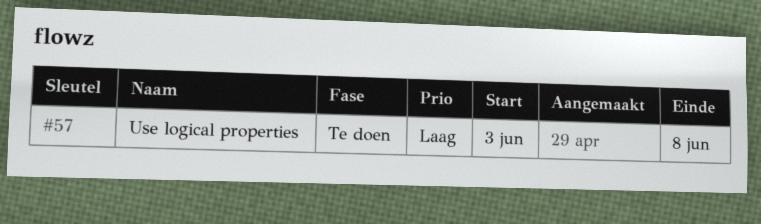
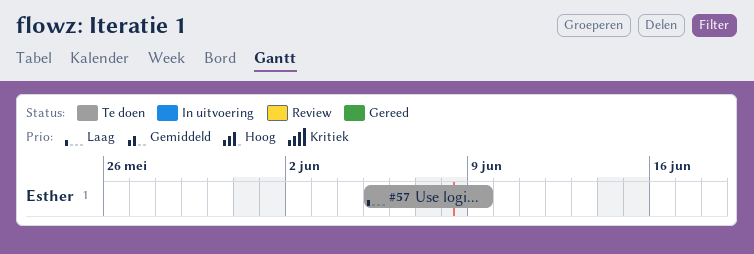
#57, start: Jun 3 -> Jun 5
#57, due: Jun 8 -> Jun 9

